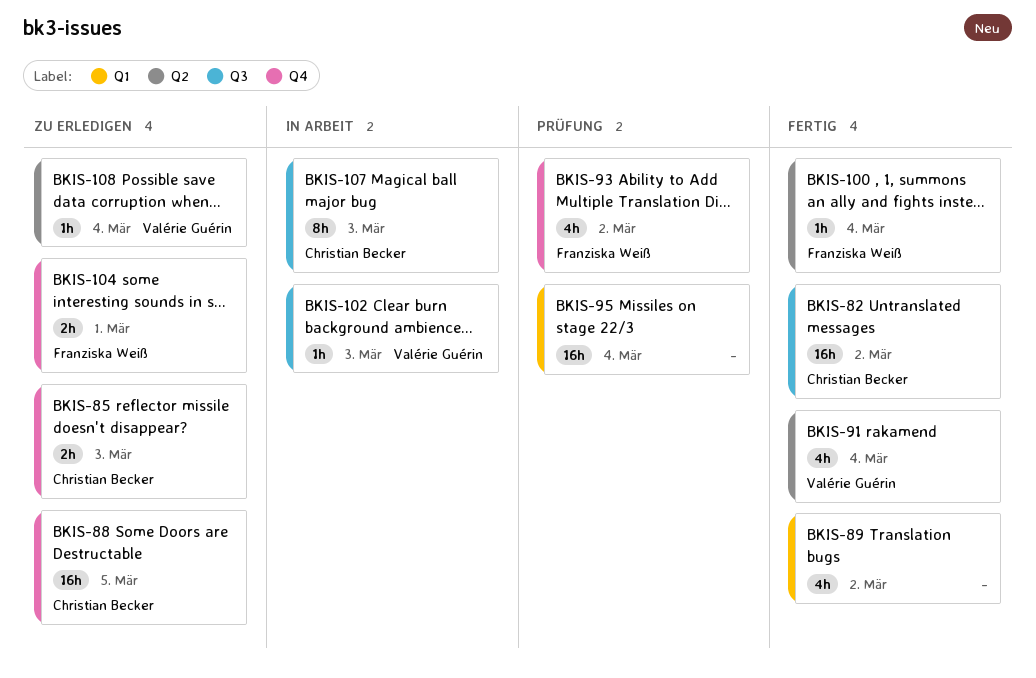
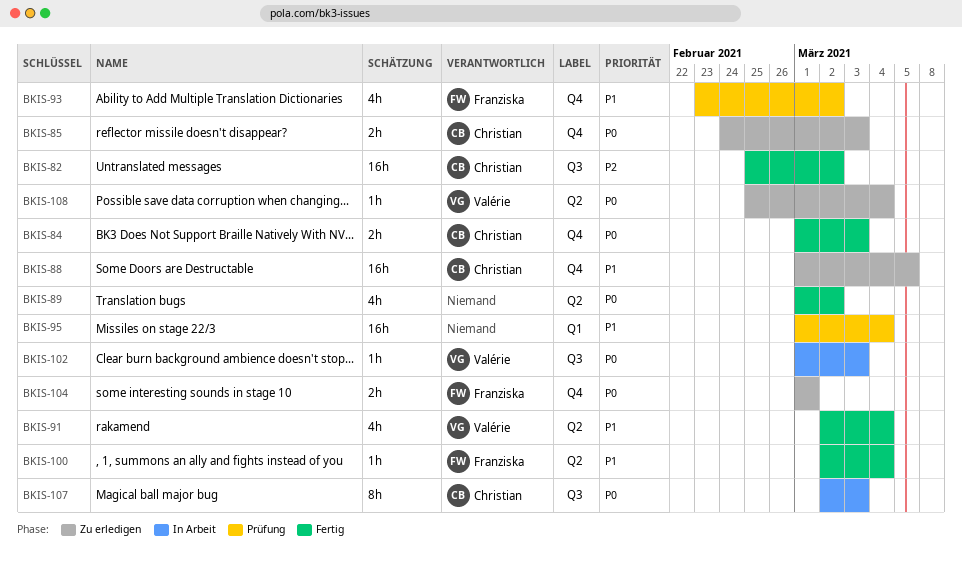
BKIS-84: none -> present
BKIS-89, label: Q1 -> Q2

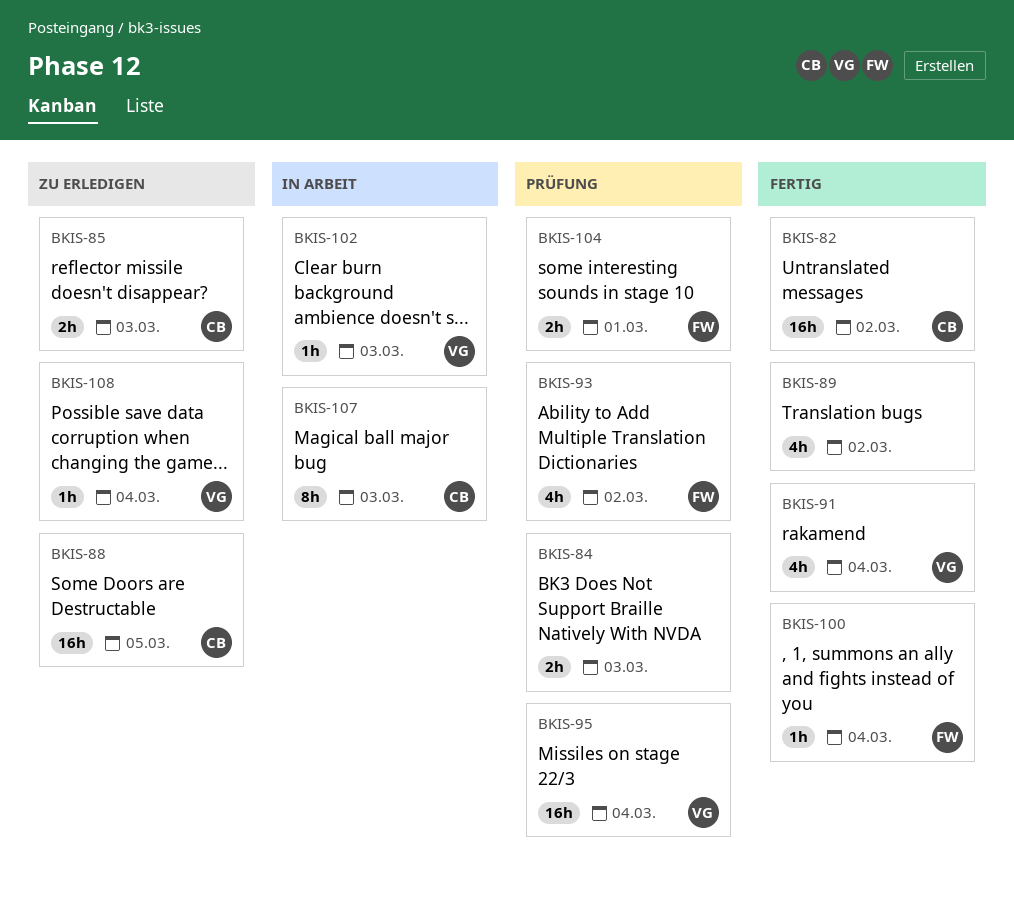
BKIS-84, status: Fertig -> Prüfung
BKIS-84, owner: Christian -> none
BKIS-95, owner: none -> Valérie
BKIS-104, status: Zu erledigen -> Prüfung

